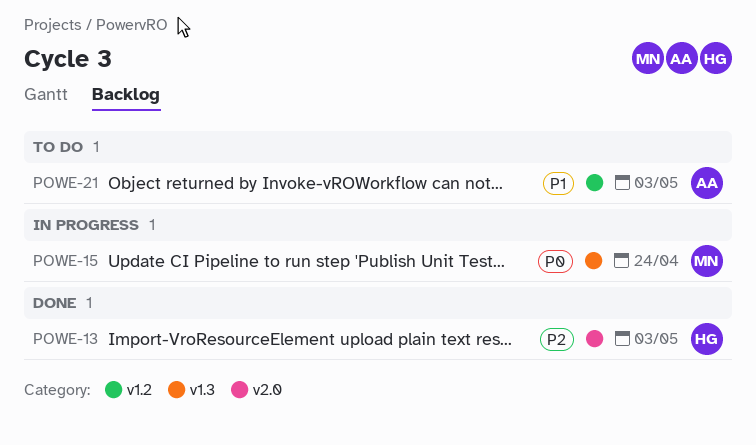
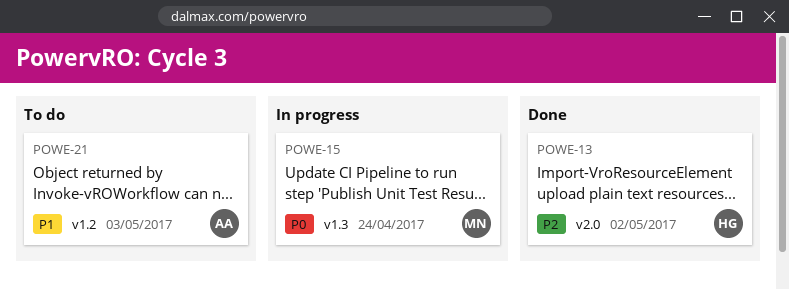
POWE-13, due: May 3 -> May 2

